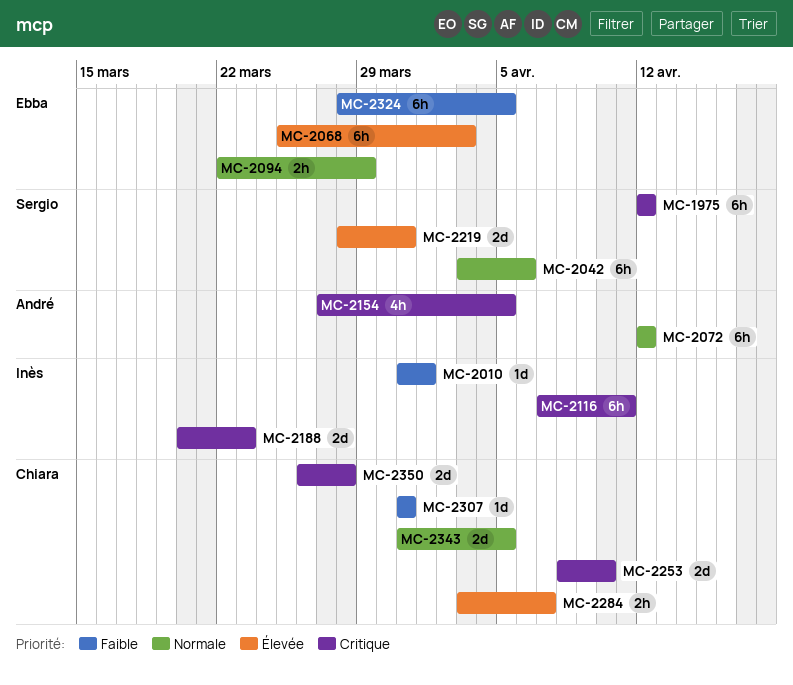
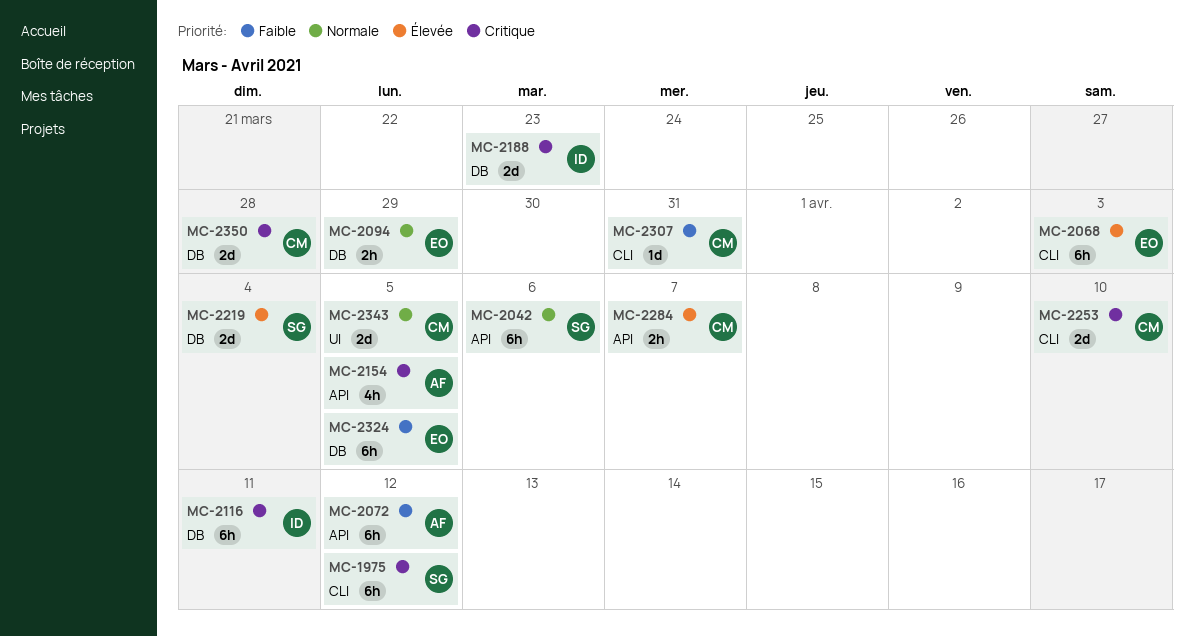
MC-2010: present -> none
MC-2072, priority: Normale -> Faible
MC-2219, due: Mar 31 -> Apr 4

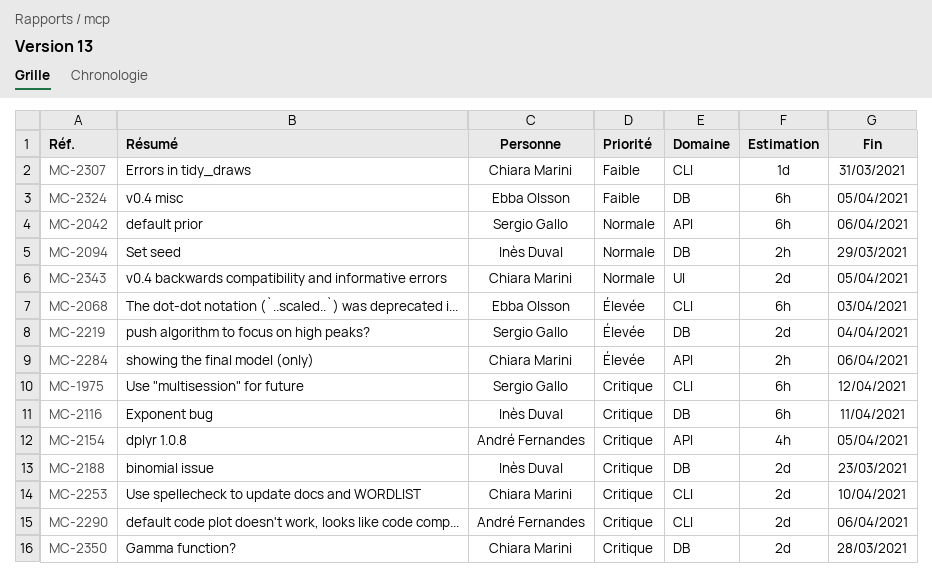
MC-2072: present -> none
MC-2094, owner: Ebba Olsson -> Inès Duval
MC-2284, due: Apr 7 -> Apr 6
MC-2290: none -> present

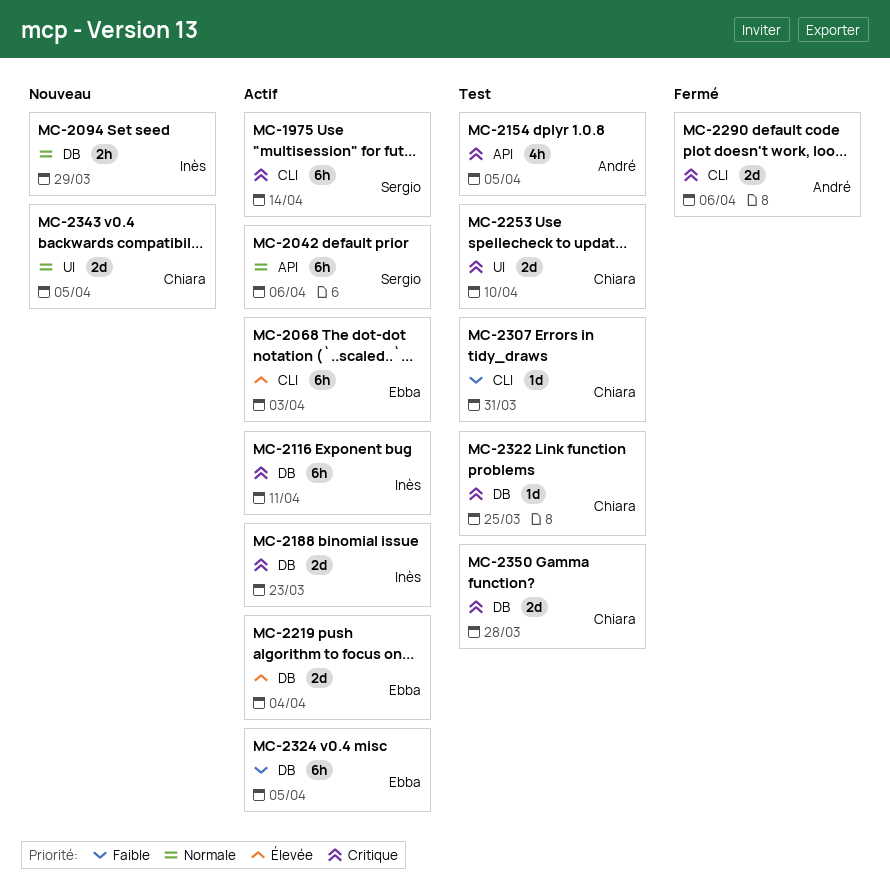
MC-1975, due: Apr 12 -> Apr 14
MC-2219, owner: Sergio Gallo -> Ebba Olsson
MC-2253, label: CLI -> UI
MC-2284: present -> none
MC-2322: none -> present

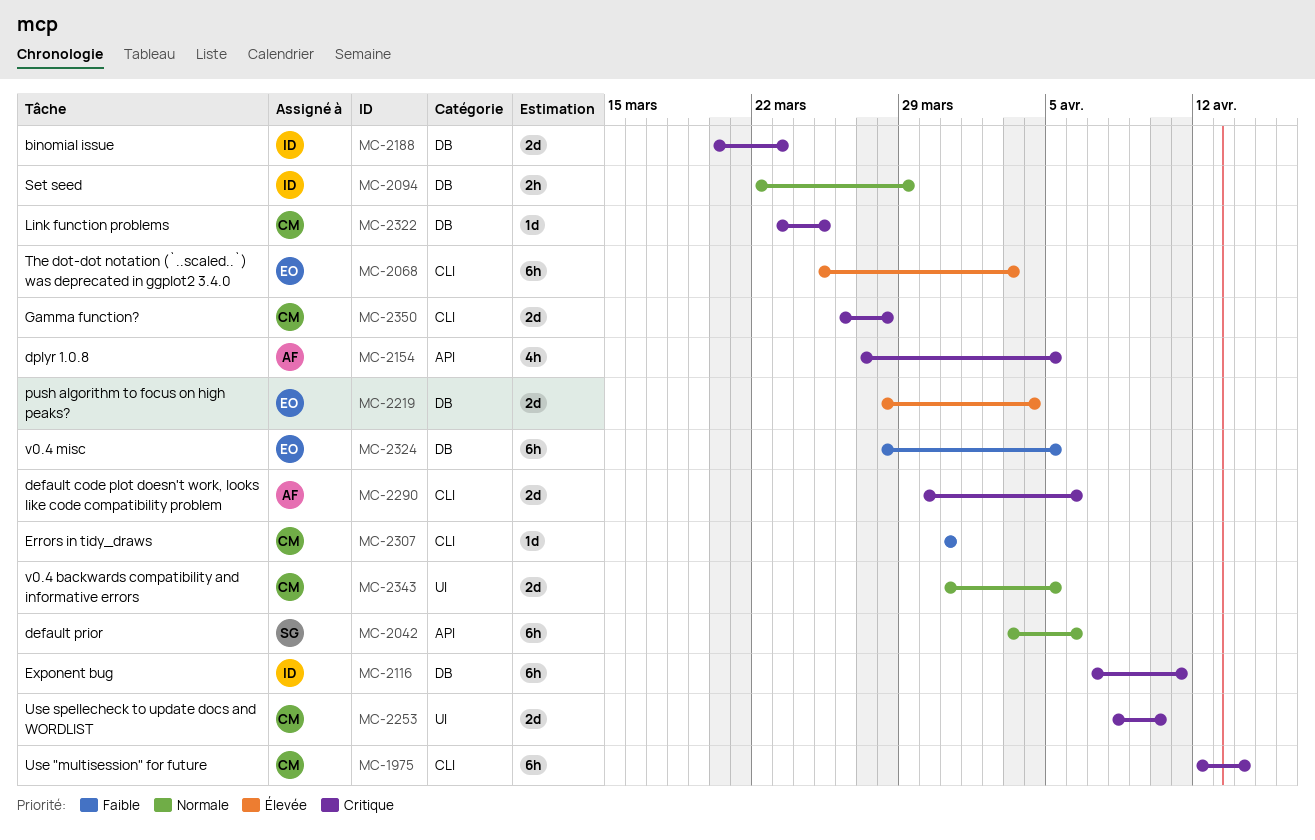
MC-1975, owner: Sergio -> Chiara
MC-2350, label: DB -> CLI

